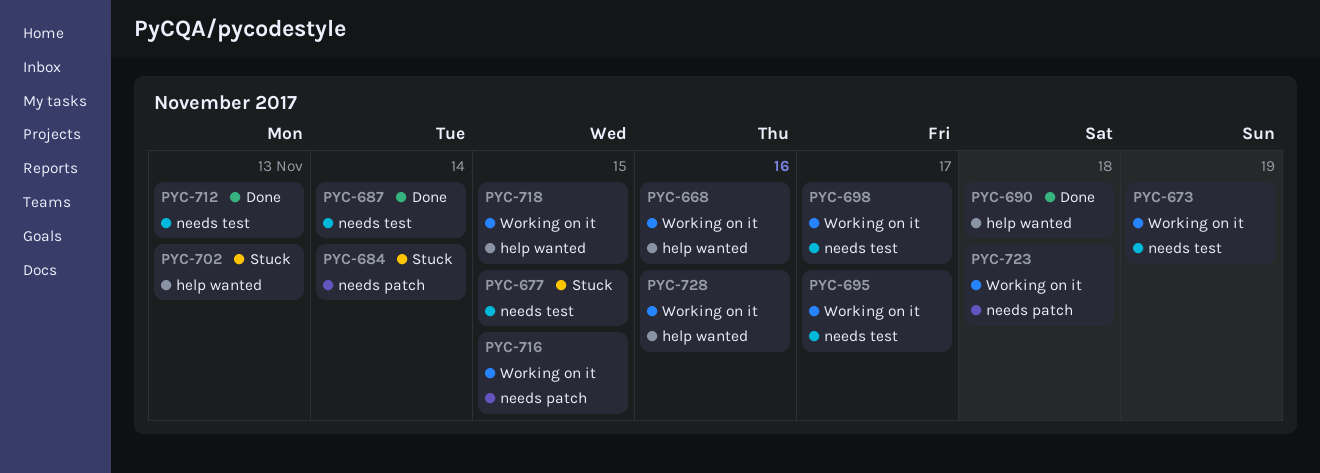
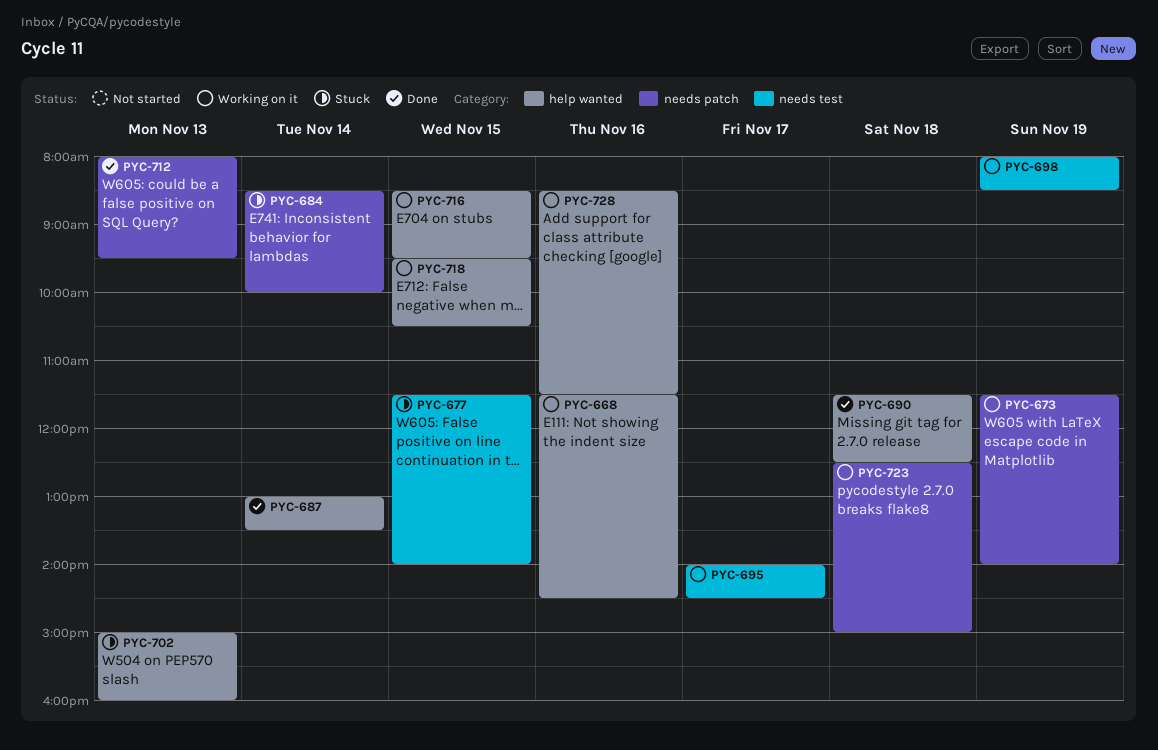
PYC-673, label: needs test -> needs patch
PYC-687, label: needs test -> help wanted
PYC-698, day: Nov 17 -> Nov 19
PYC-712, label: needs test -> needs patch
PYC-716, label: needs patch -> help wanted

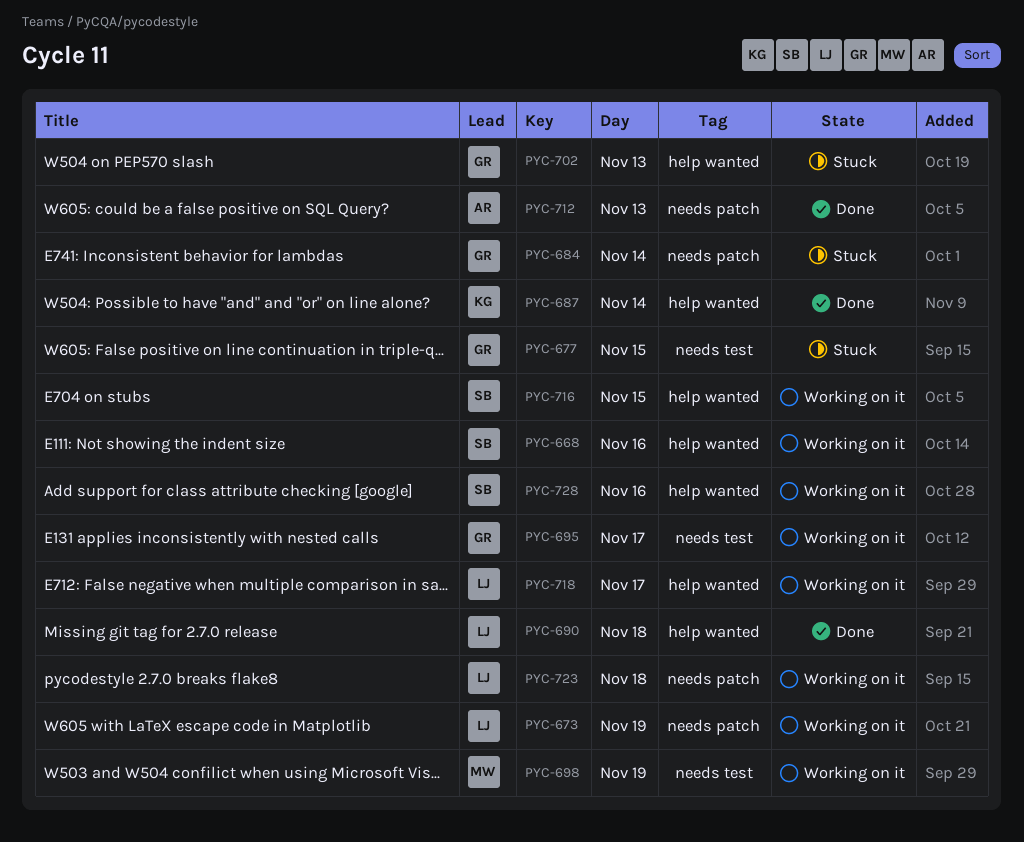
PYC-718, day: Nov 15 -> Nov 17

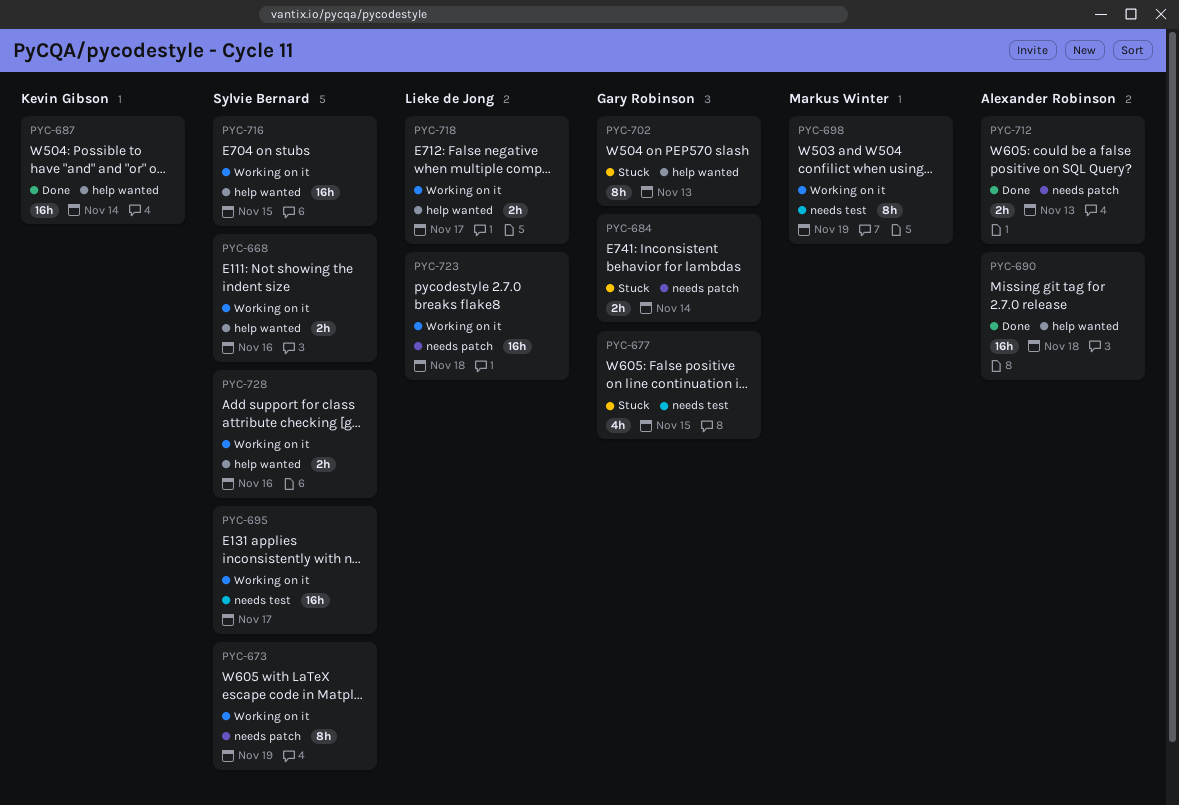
PYC-673, owner: Lieke de Jong -> Sylvie Bernard
PYC-690, owner: Lieke de Jong -> Alexander Robinson
PYC-695, owner: Gary Robinson -> Sylvie Bernard

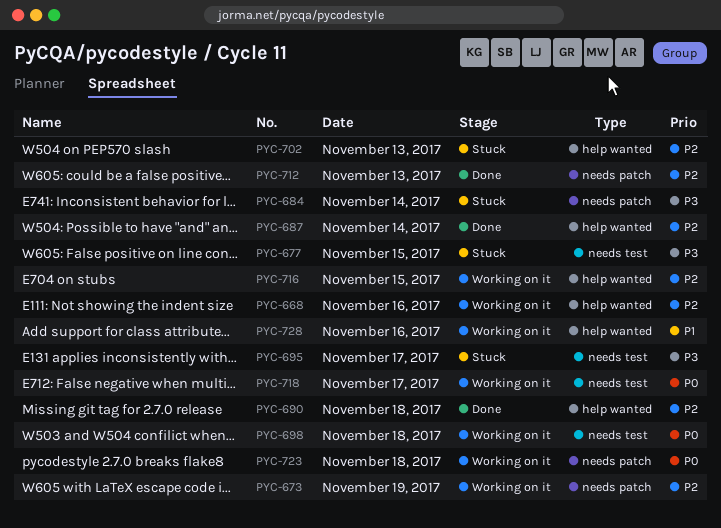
PYC-695, status: Working on it -> Stuck
PYC-698, day: Nov 19 -> Nov 18
PYC-718, label: help wanted -> needs test

